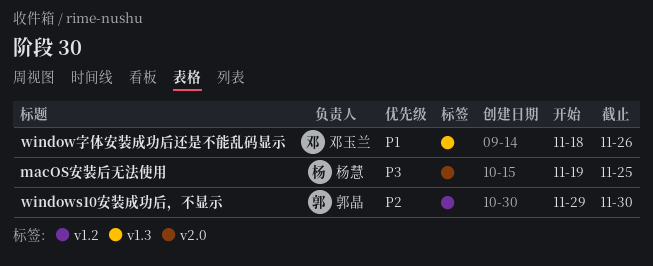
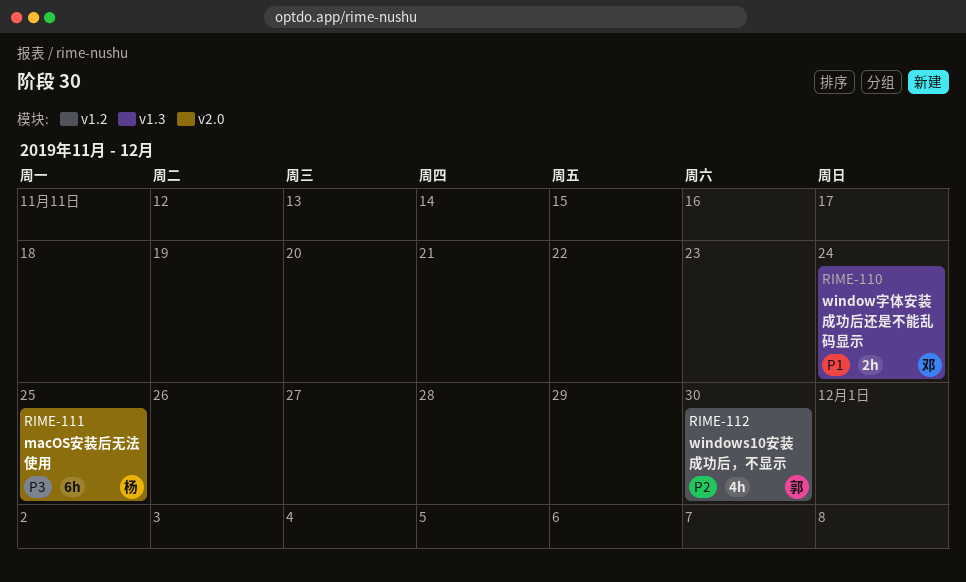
window字体安装成功后还是不能乱码显示, due: Nov 26 -> Nov 24

